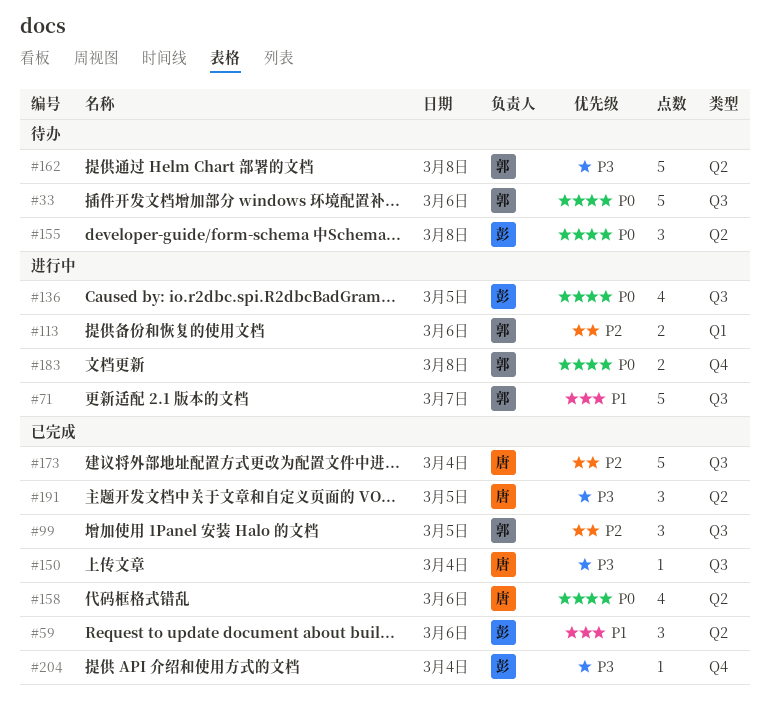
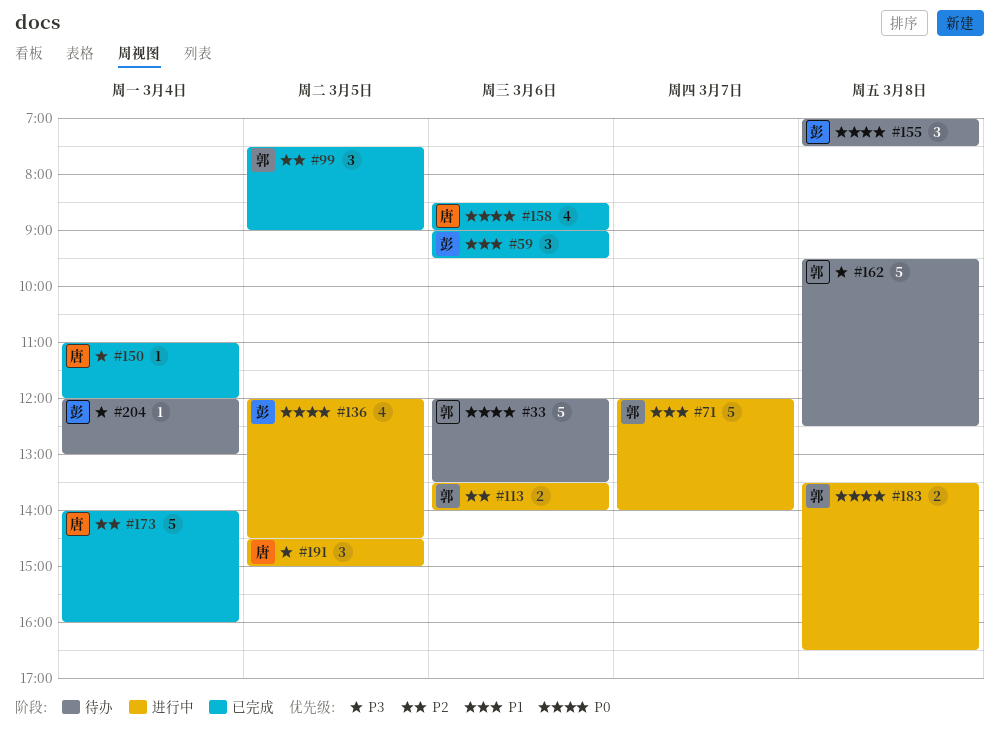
#191, status: 已完成 -> 进行中
#204, status: 已完成 -> 待办

